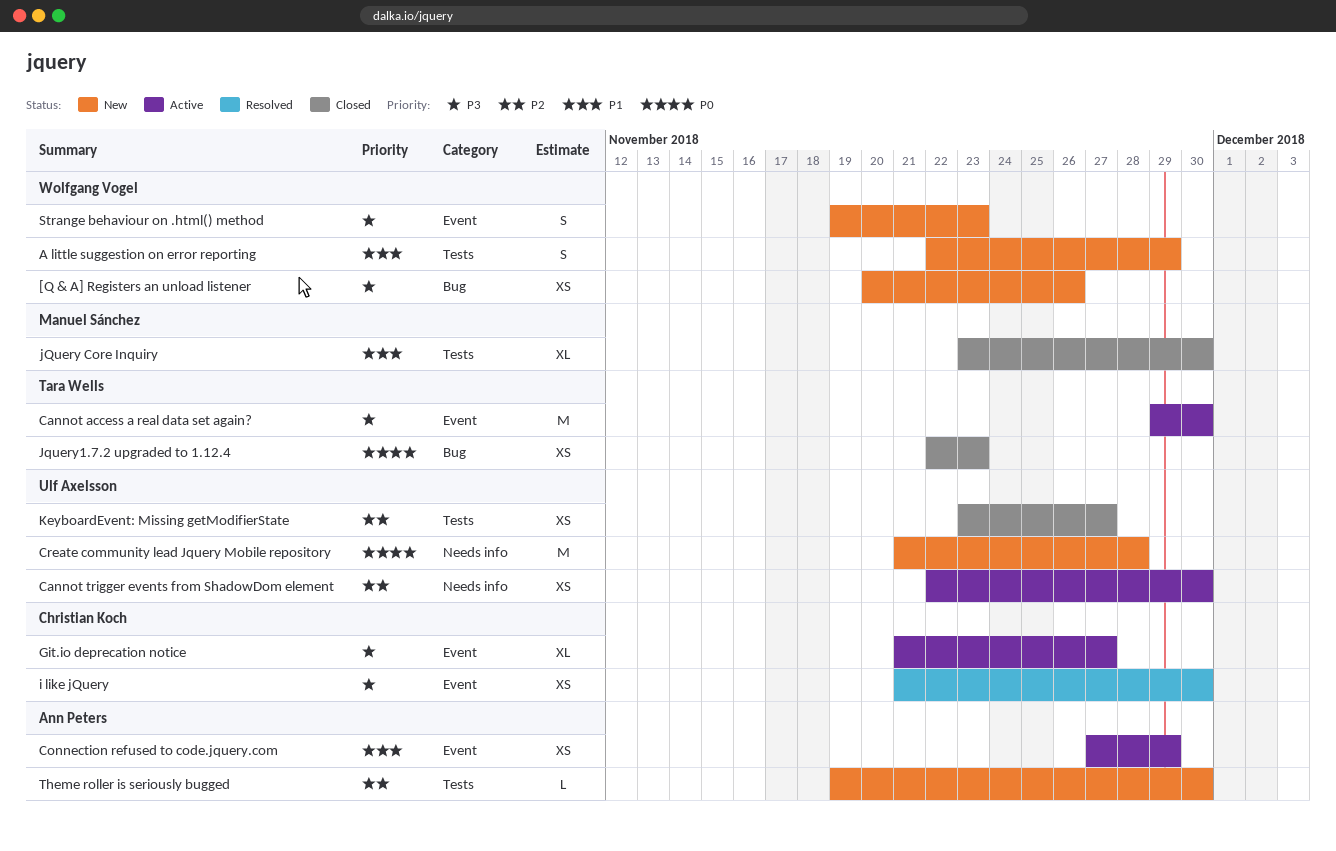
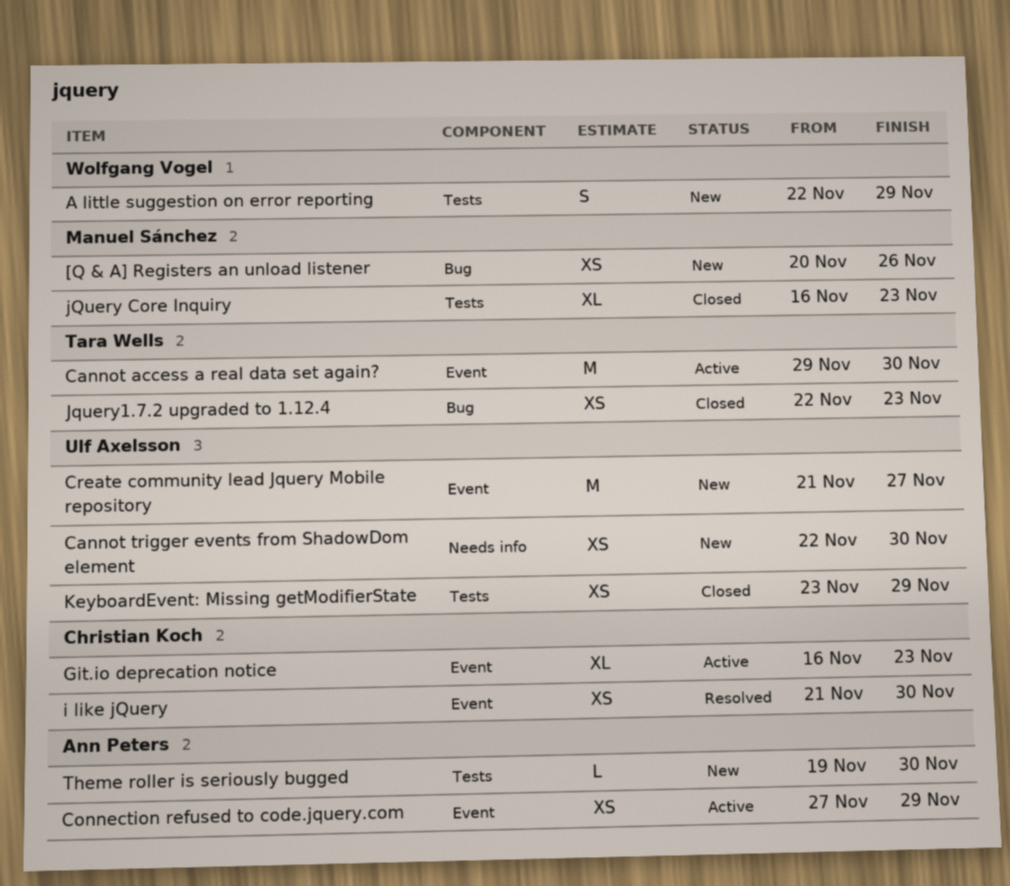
[Q & A] Registers an unload listener, owner: Wolfgang Vogel -> Manuel Sánchez
Cannot trigger events from ShadowDom element, status: Active -> New
Create community lead Jquery Mobile repository, label: Needs info -> Event
Create community lead Jquery Mobile repository, due: Nov 28 -> Nov 27
Git.io deprecation notice, start: Nov 21 -> Nov 16
Git.io deprecation notice, due: Nov 27 -> Nov 23
jQuery Core Inquiry, start: Nov 23 -> Nov 16
jQuery Core Inquiry, due: Nov 30 -> Nov 23
KeyboardEvent: Missing getModifierState, due: Nov 27 -> Nov 29
Strange behaviour on .html() method: present -> none

